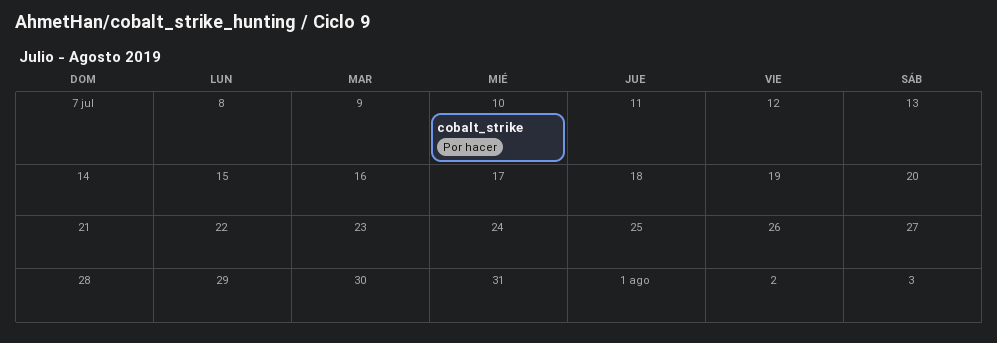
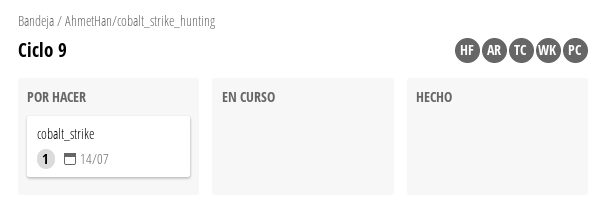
cobalt_strike, due: Jul 10 -> Jul 14

